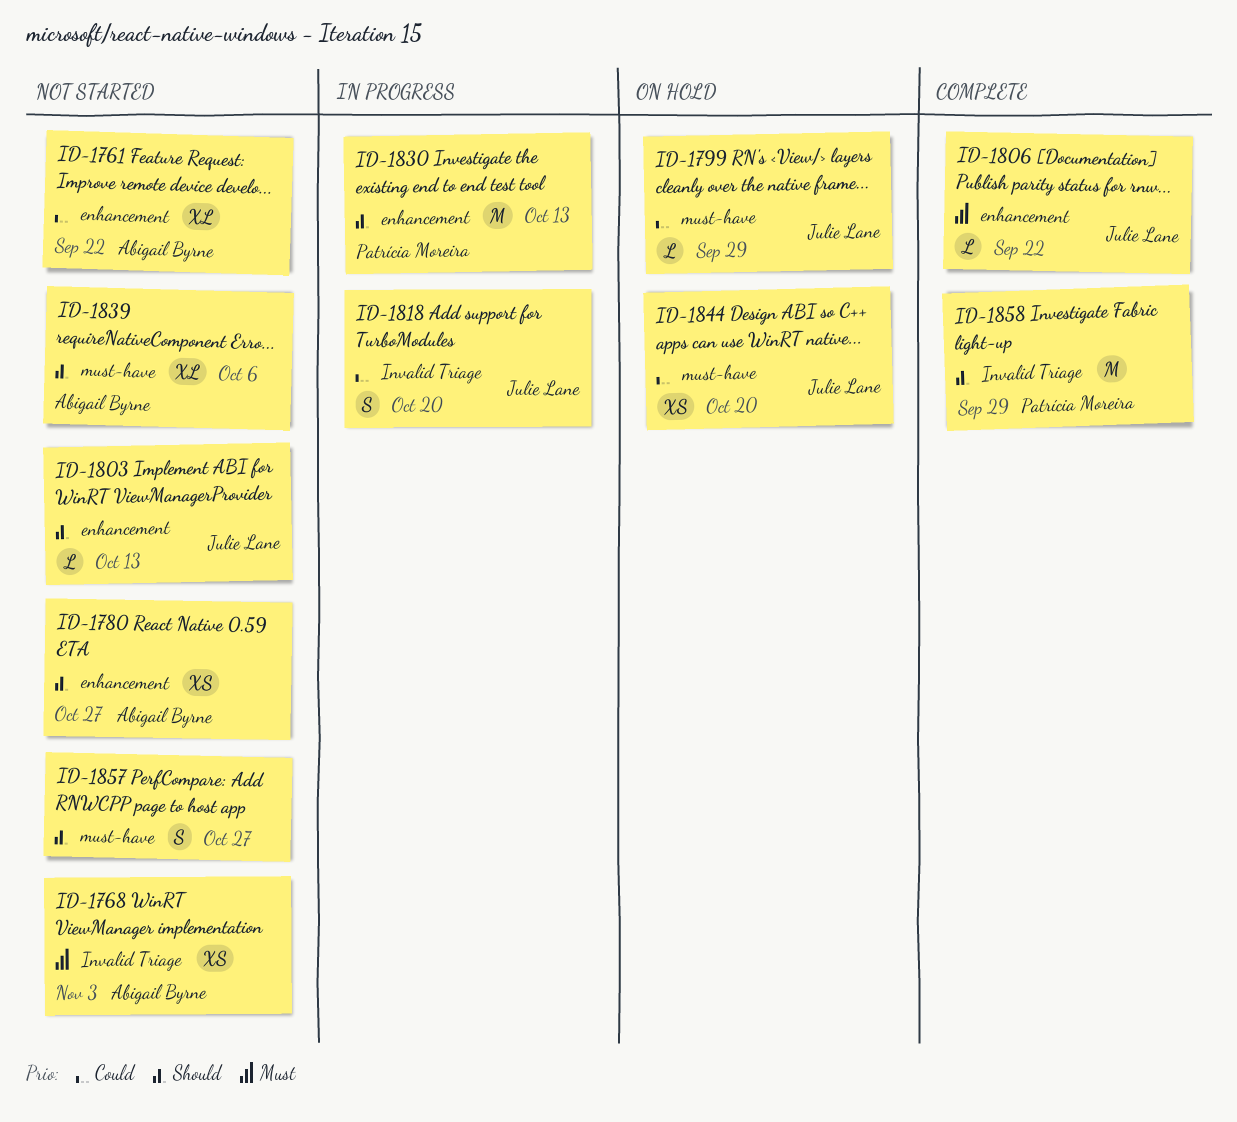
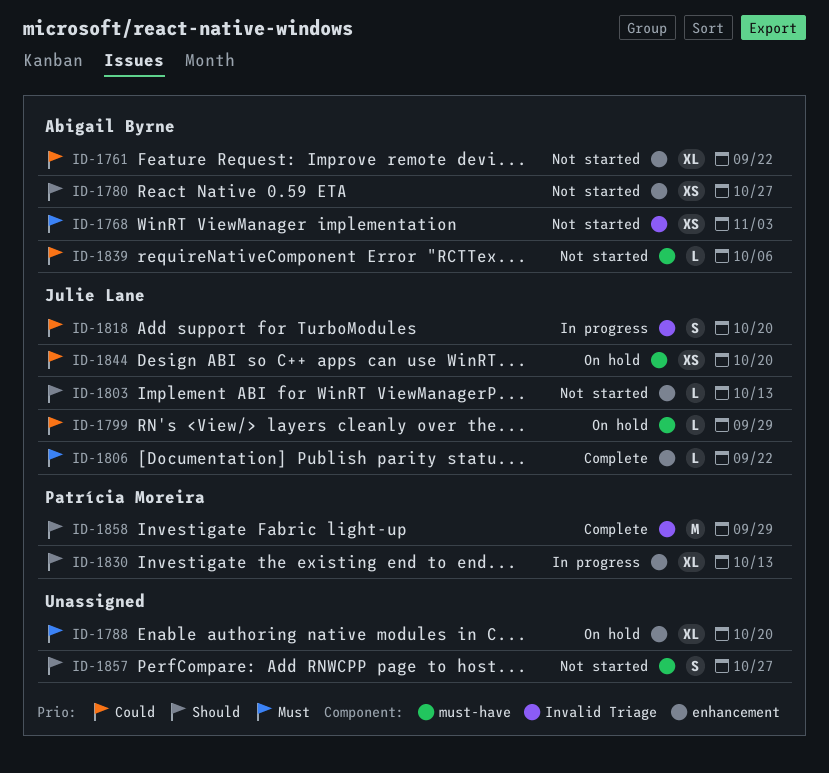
ID-1788: none -> present
ID-1830, estimate: M -> XL
ID-1839, priority: Should -> Could
ID-1839, estimate: XL -> L

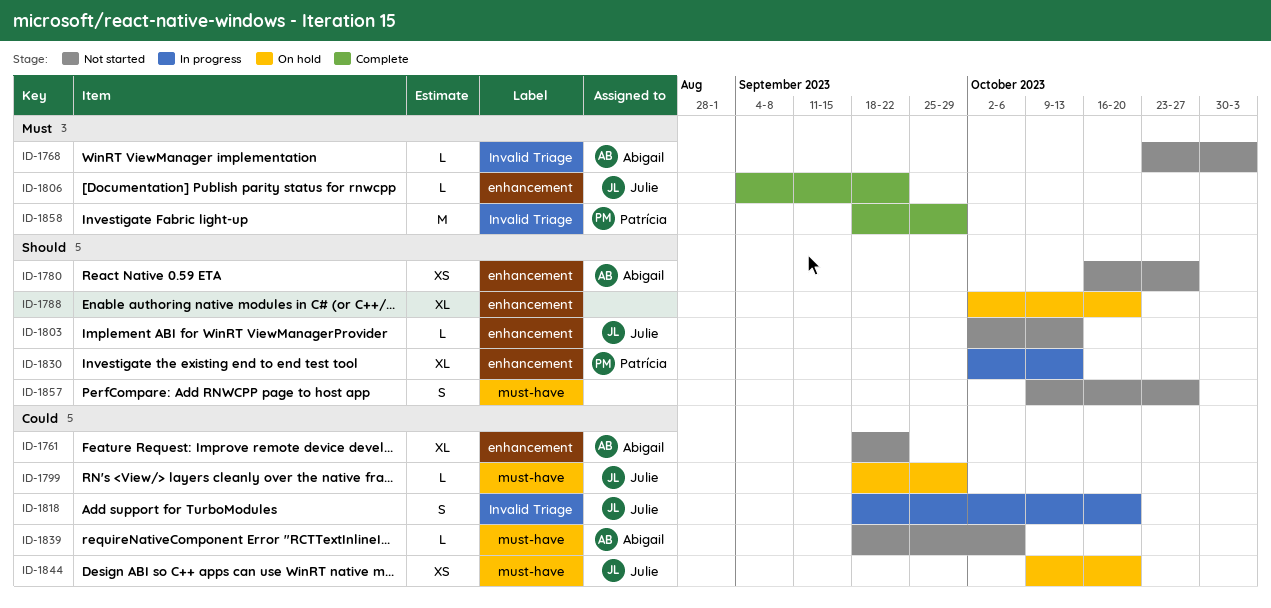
ID-1768, estimate: XS -> L
ID-1788, priority: Must -> Should
ID-1858, priority: Should -> Must

